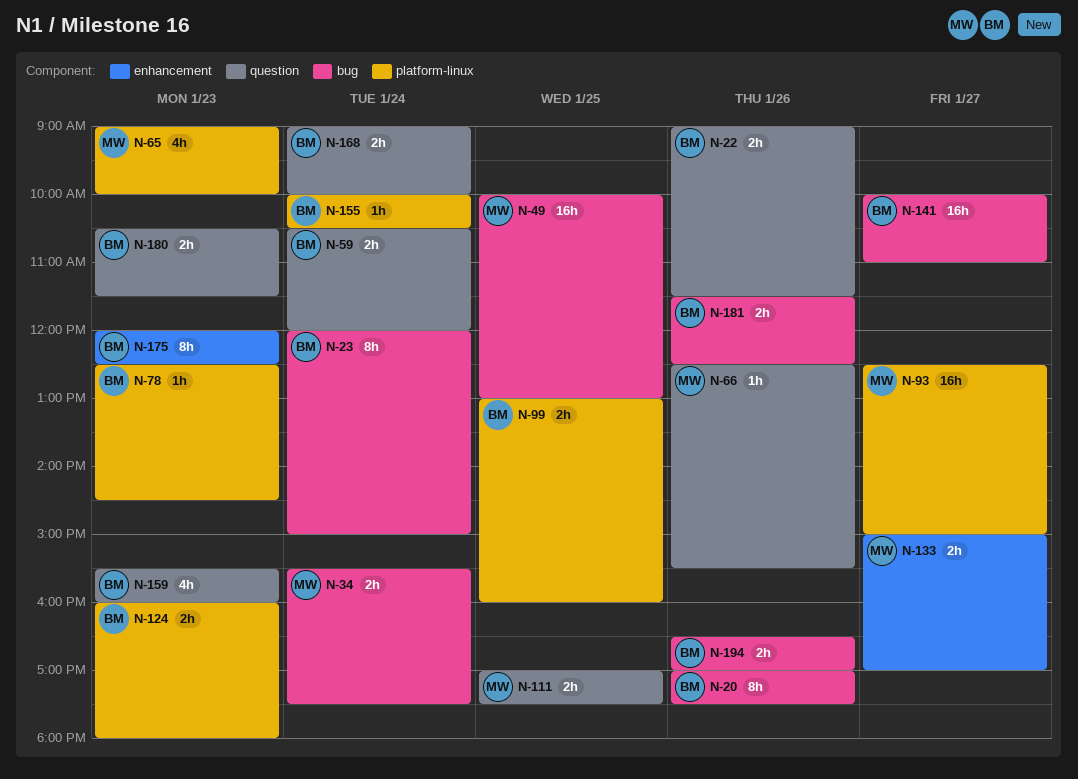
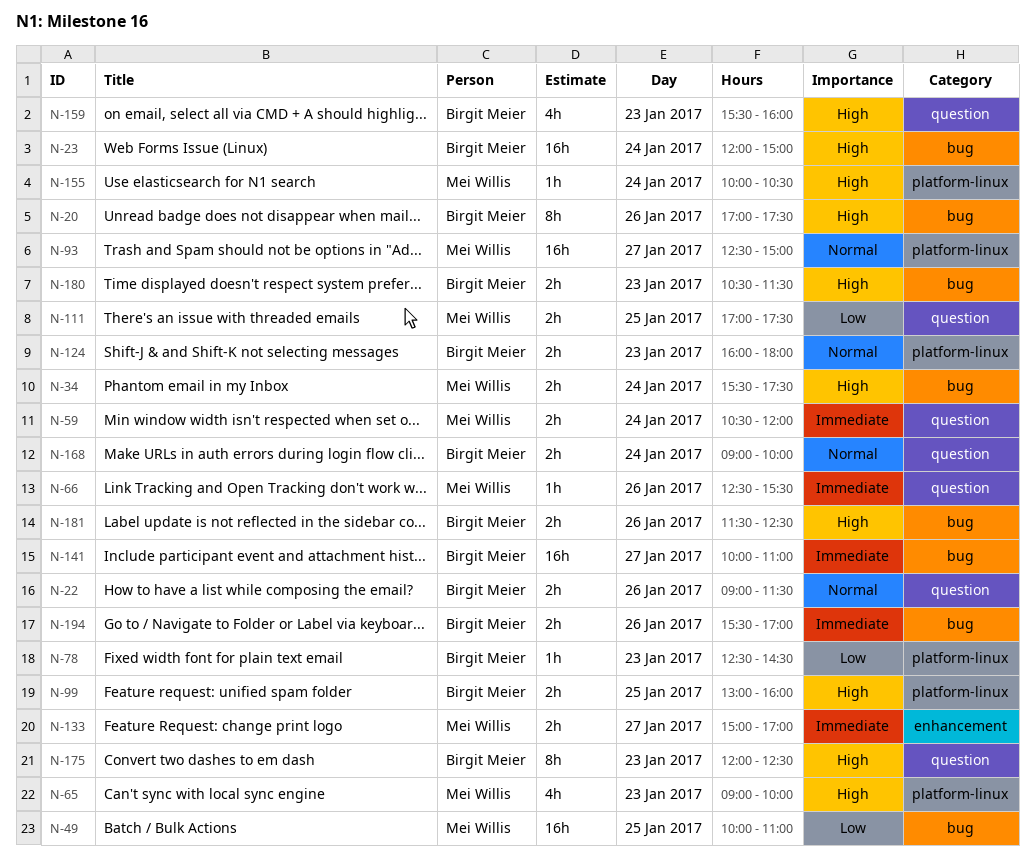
N-23, estimate: 8h -> 16h
N-49, ends: 13:00 -> 11:00
N-59, owner: Birgit Meier -> Mei Willis
N-155, owner: Birgit Meier -> Mei Willis
N-175, label: enhancement -> question
N-180, label: question -> bug
N-194, begins: 16:30 -> 15:30

